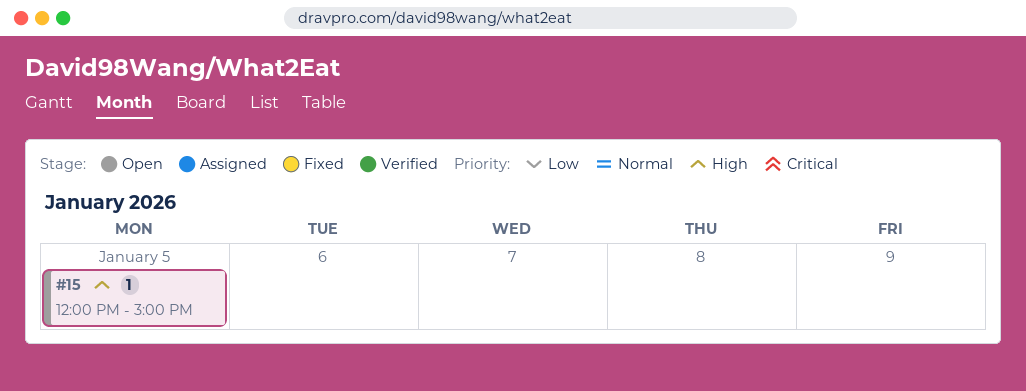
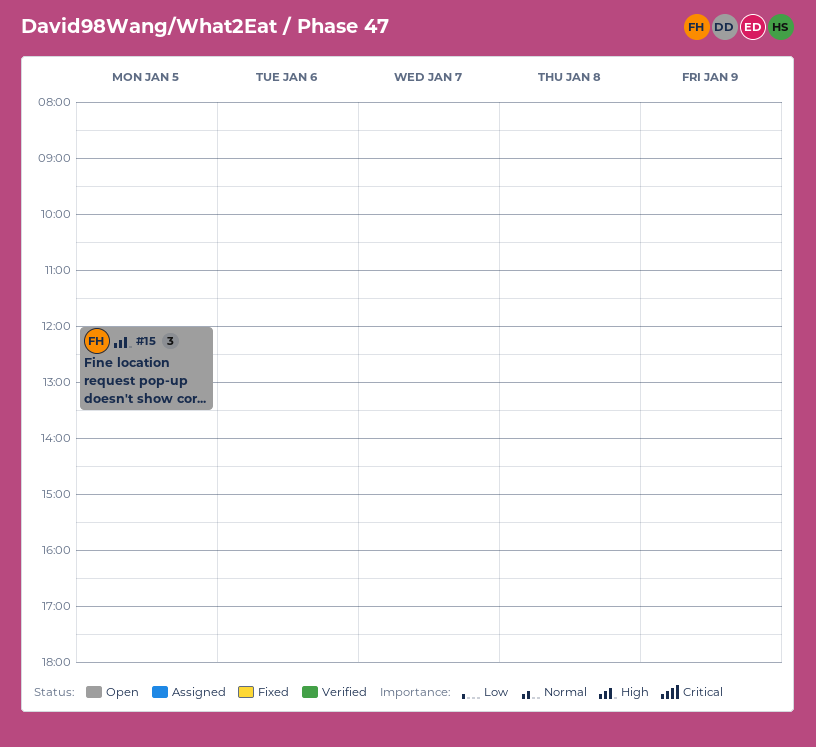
#15, estimate: 1 -> 3
#15, ends: 15:00 -> 13:30

